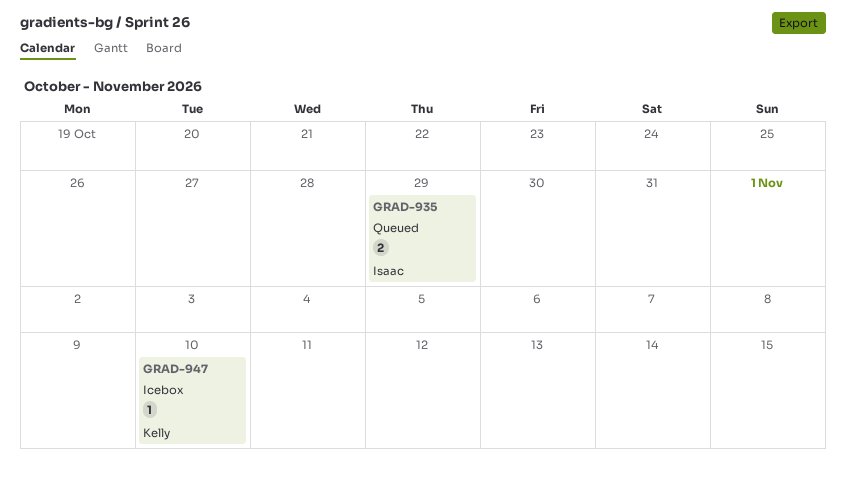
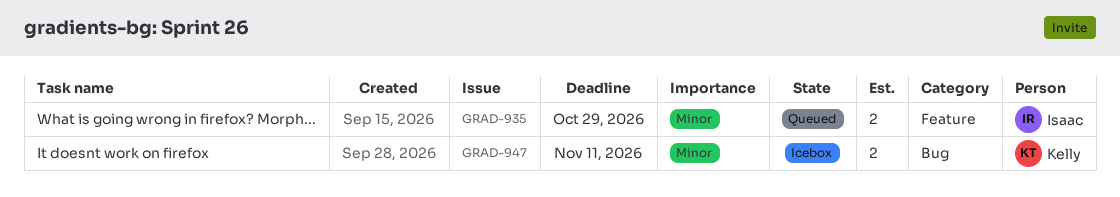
GRAD-947, estimate: 1 -> 2
GRAD-947, due: Nov 10 -> Nov 11

